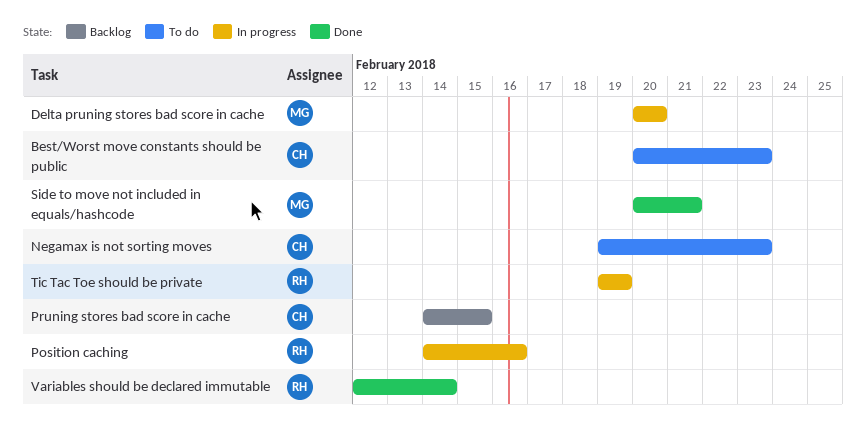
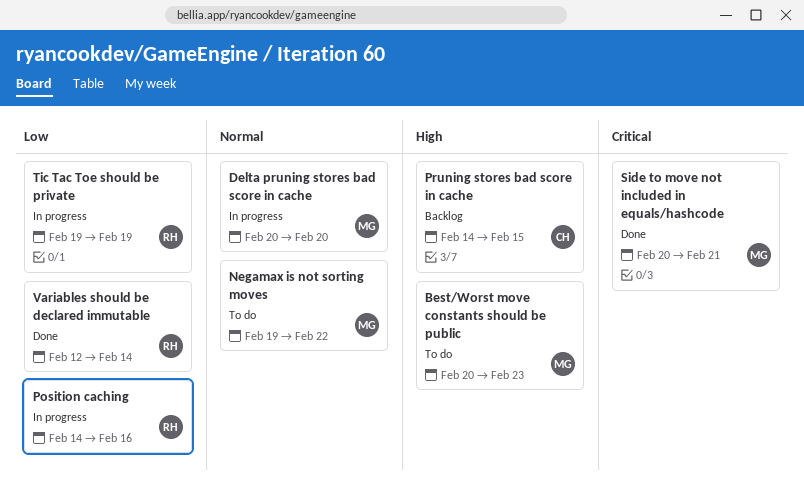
Best/Worst move constants should be public, owner: CH -> MG
Negamax is not sorting moves, owner: CH -> MG
Negamax is not sorting moves, due: Feb 23 -> Feb 22

